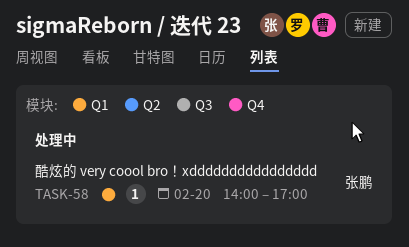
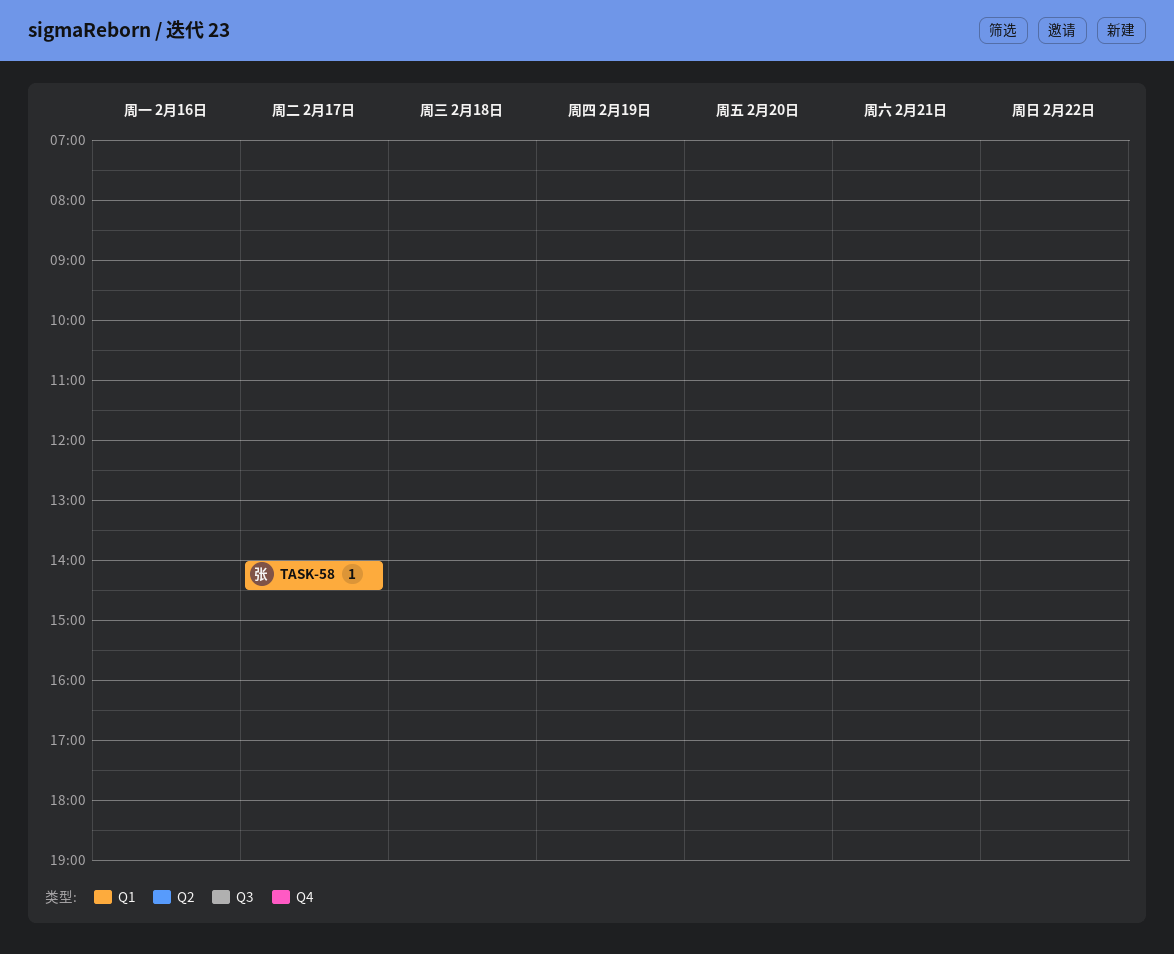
TASK-58, day: Feb 20 -> Feb 17
TASK-58, ends: 17:00 -> 14:30

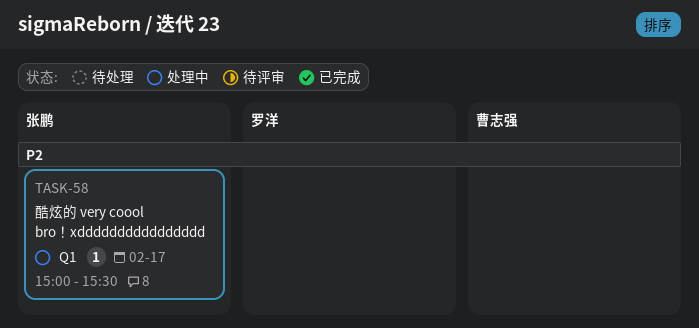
TASK-58, begins: 14:00 -> 15:00
TASK-58, ends: 14:30 -> 15:30

